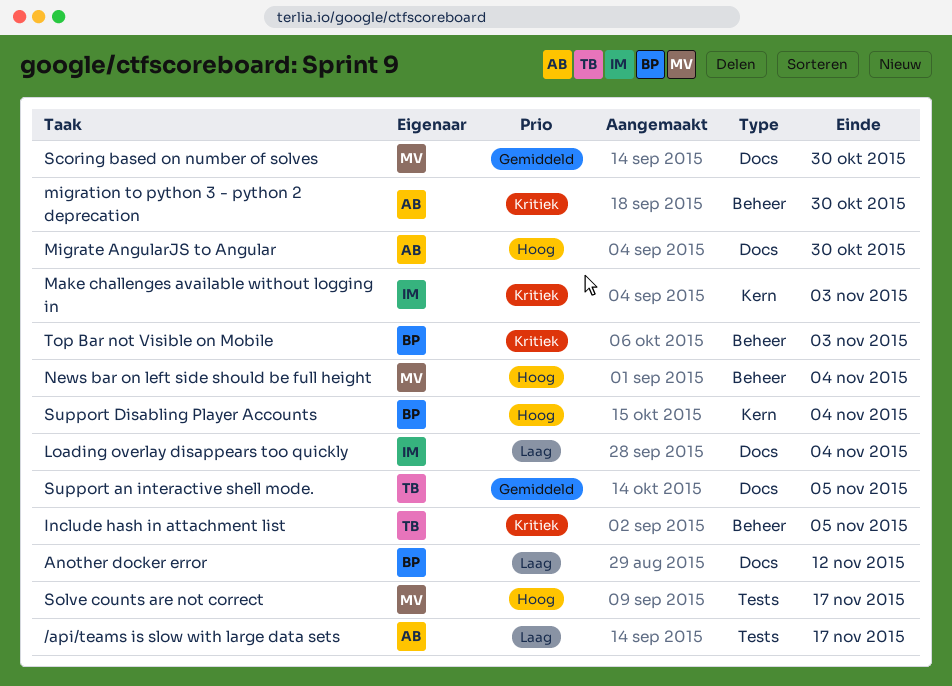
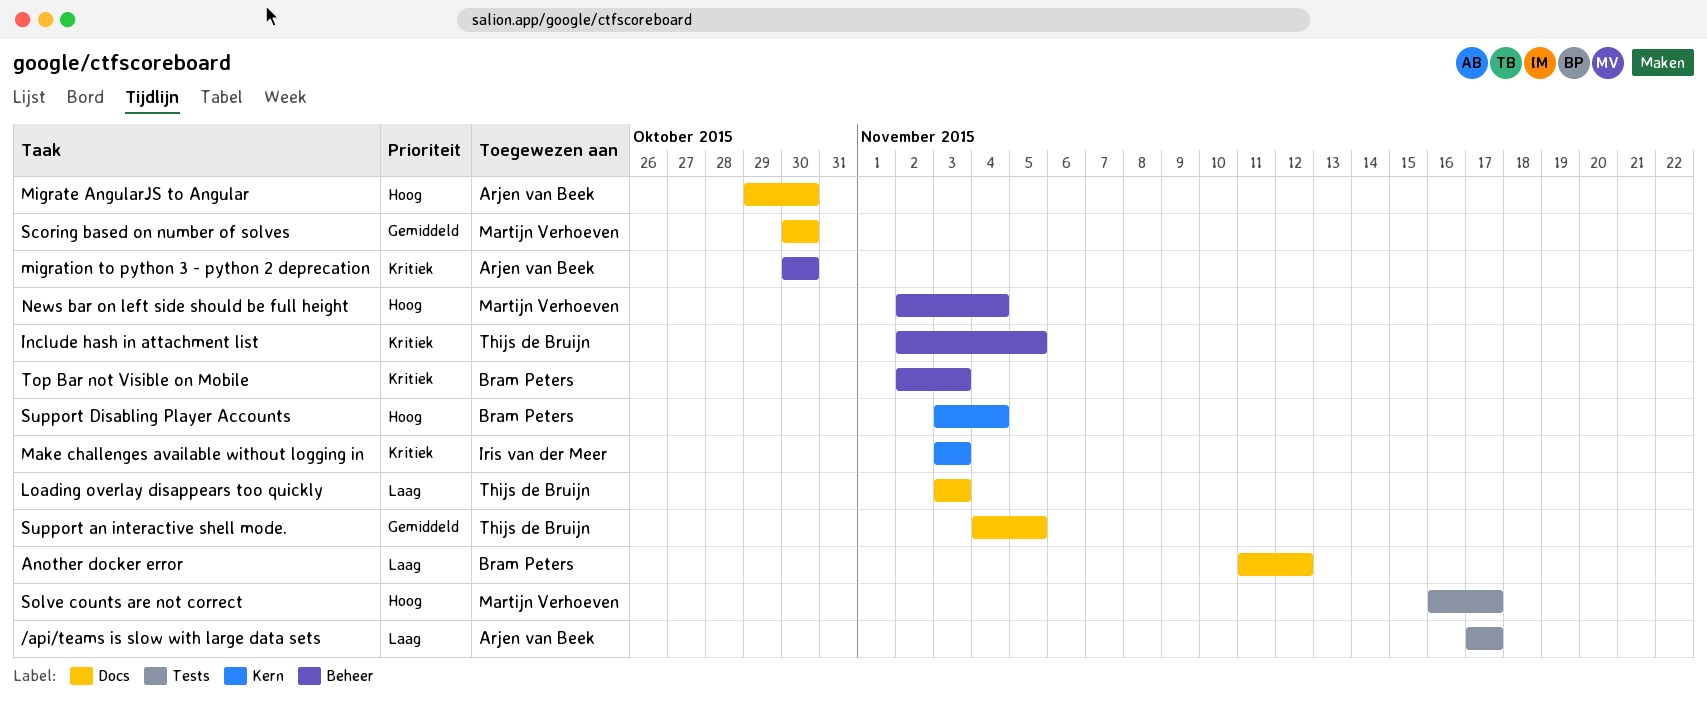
Loading overlay disappears too quickly, owner: Iris van der Meer -> Thijs de Bruijn
Loading overlay disappears too quickly, due: Nov 4 -> Nov 3

